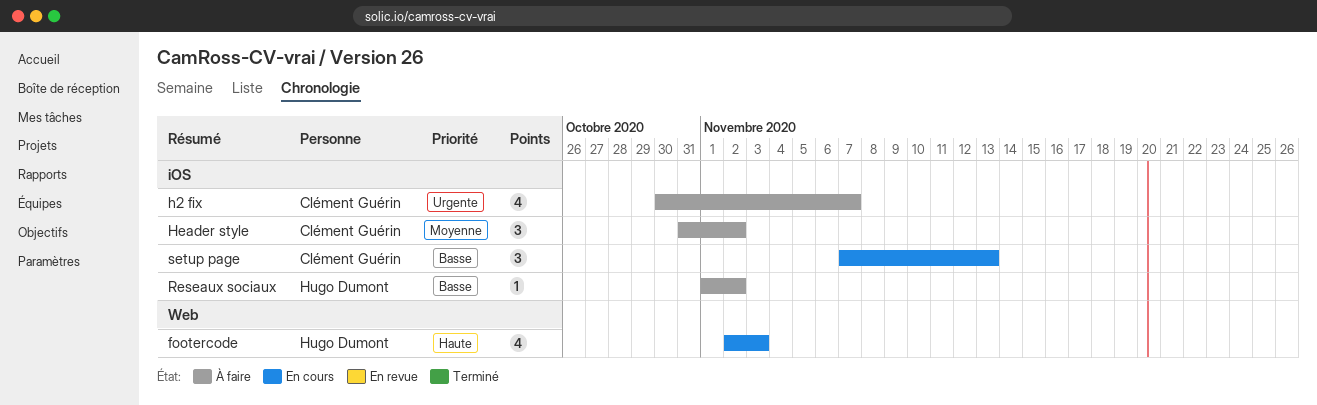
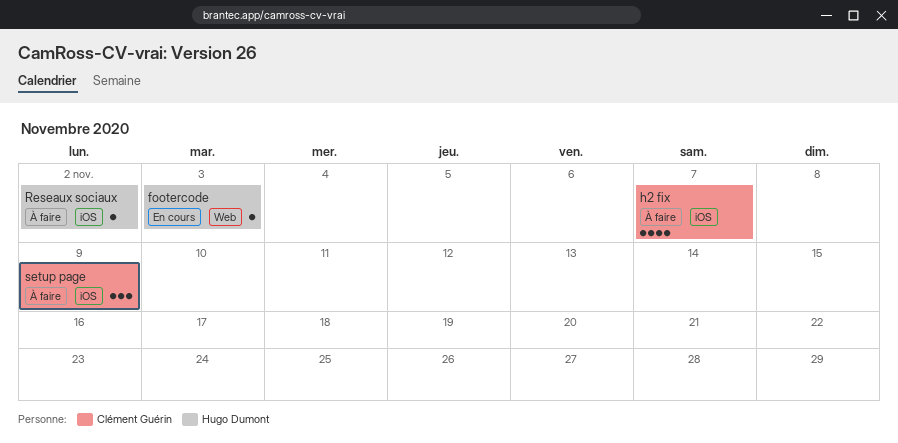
footercode, estimate: 4 -> 1
Header style: present -> none
setup page, status: En cours -> À faire
setup page, due: Nov 13 -> Nov 9

